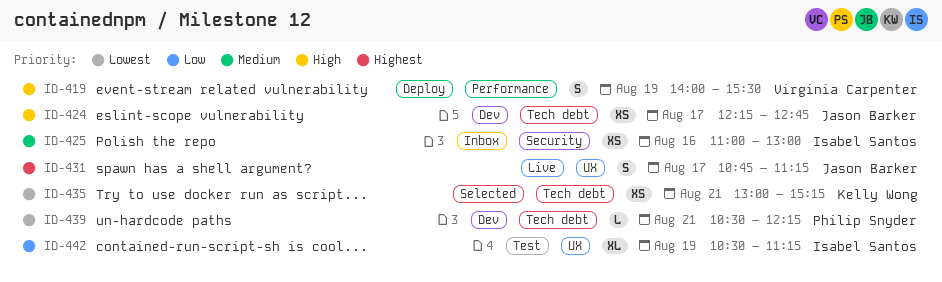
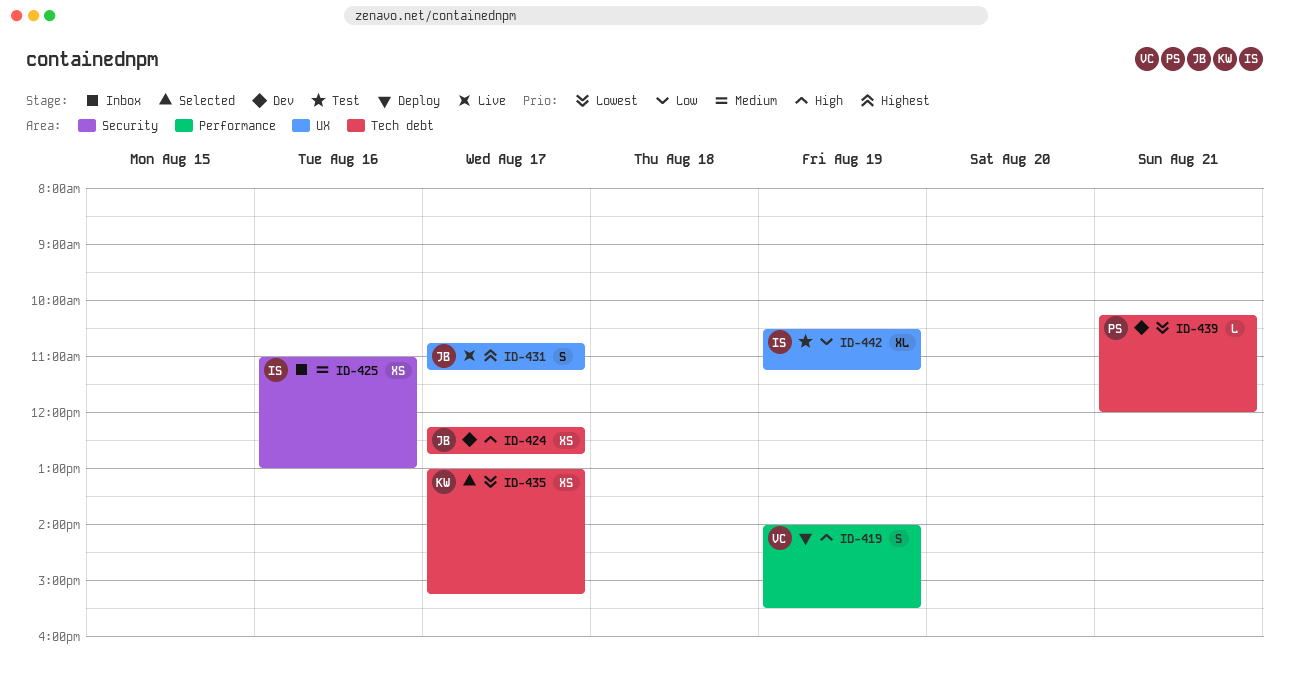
ID-435, day: Aug 21 -> Aug 17
ID-439, begins: 10:30 -> 10:15
ID-439, ends: 12:15 -> 12:00

